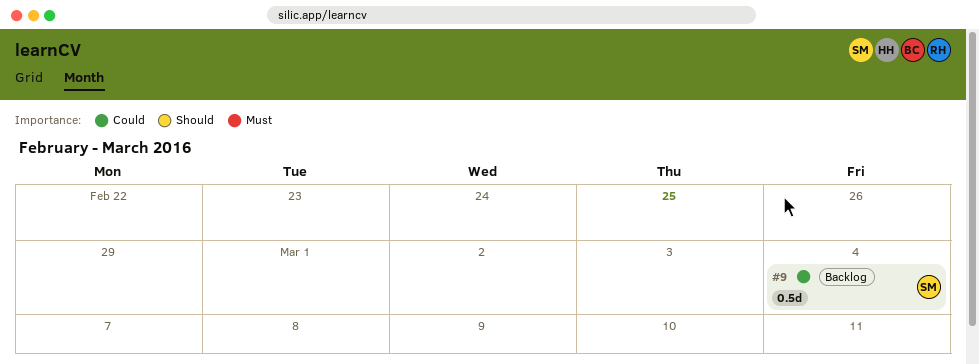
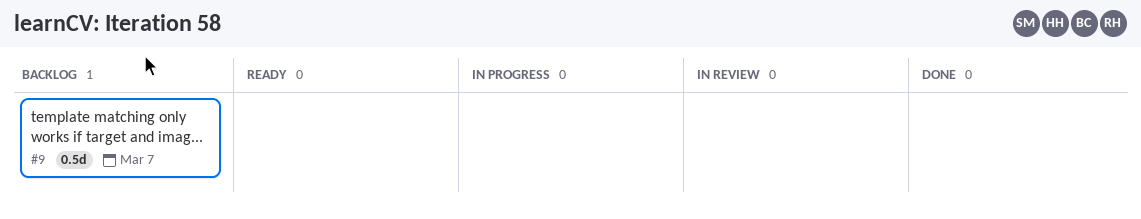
#9, due: Mar 4 -> Mar 7

